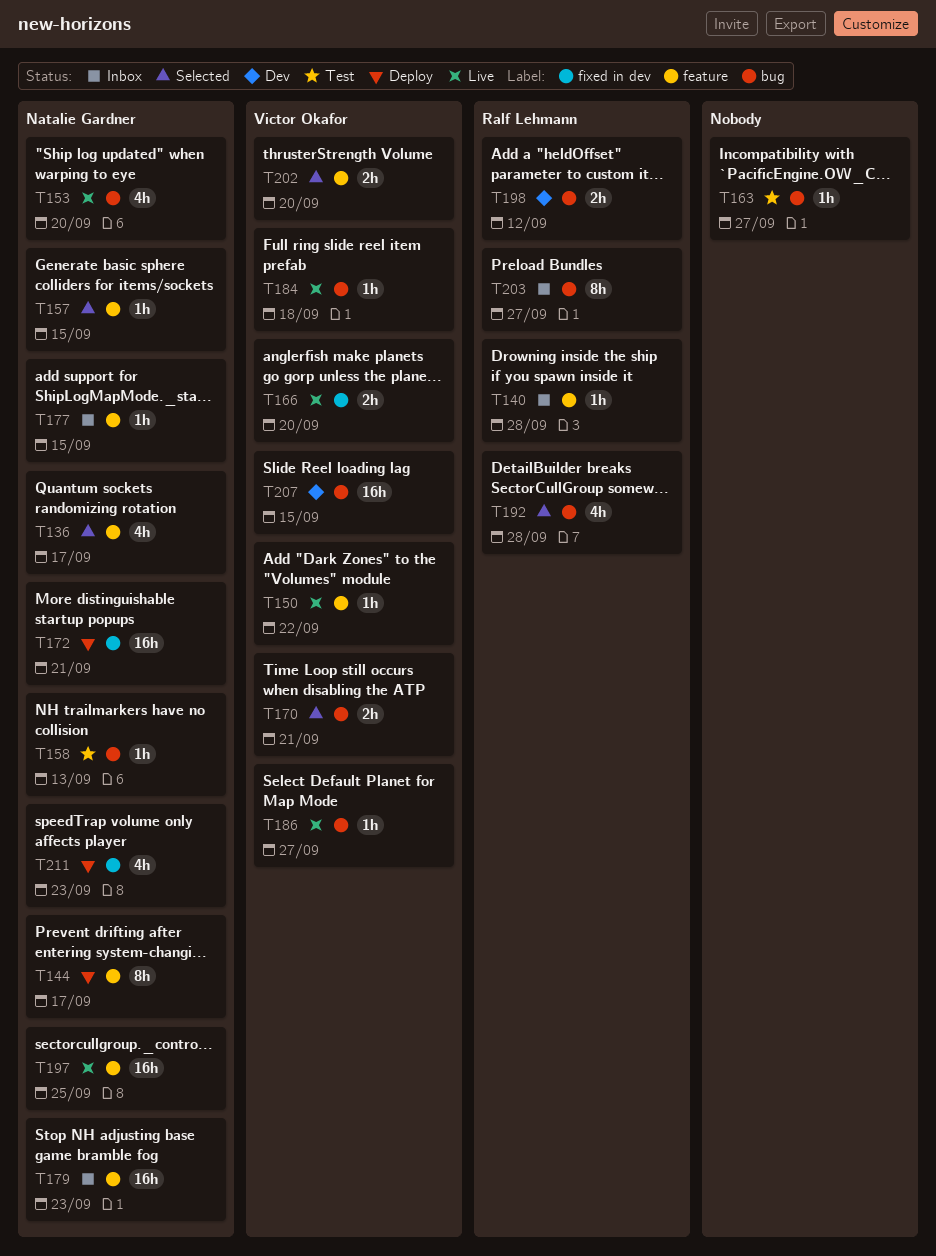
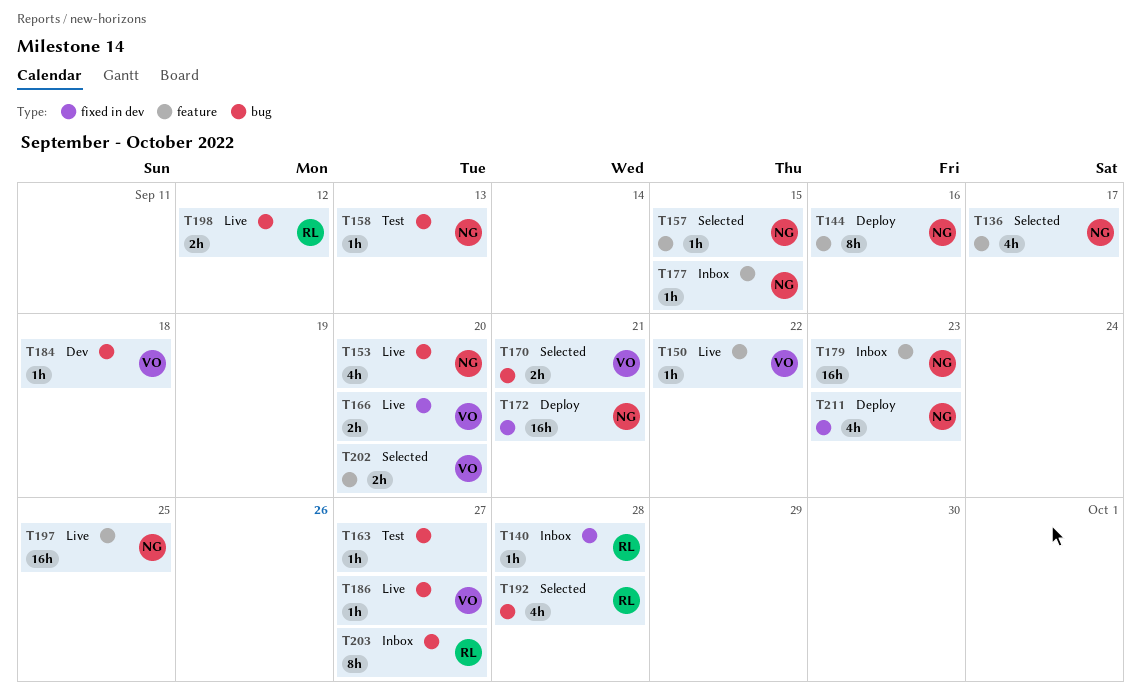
T140, label: feature -> fixed in dev
T144, due: Sep 17 -> Sep 16
T184, status: Live -> Dev
T198, status: Dev -> Live
T207: present -> none

